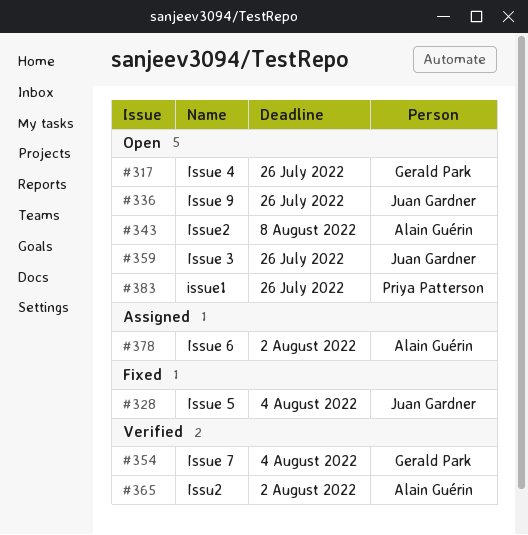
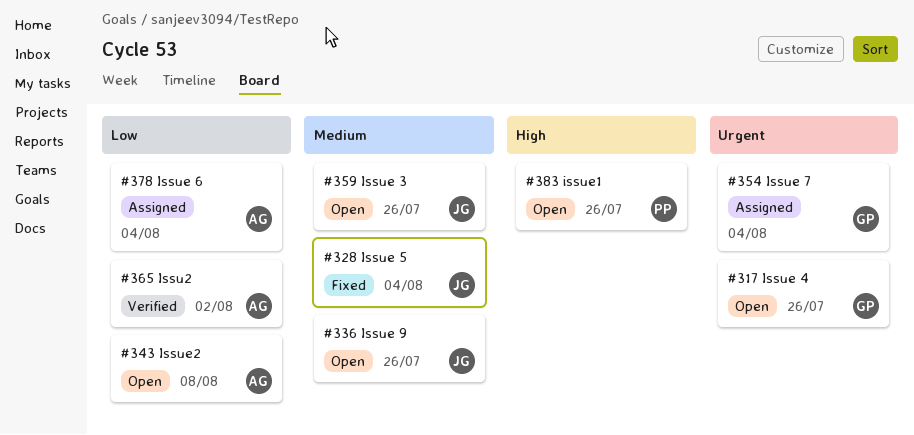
#354, status: Verified -> Assigned
#378, due: Aug 2 -> Aug 4

